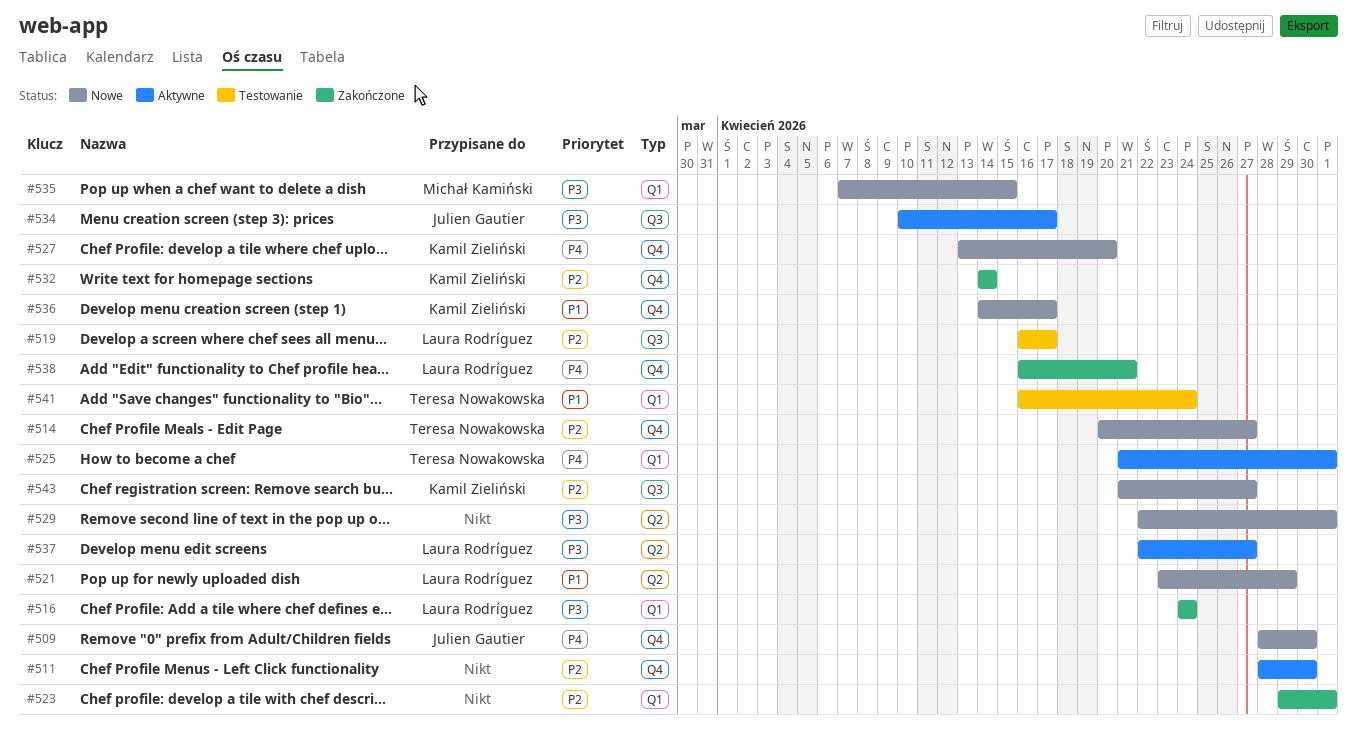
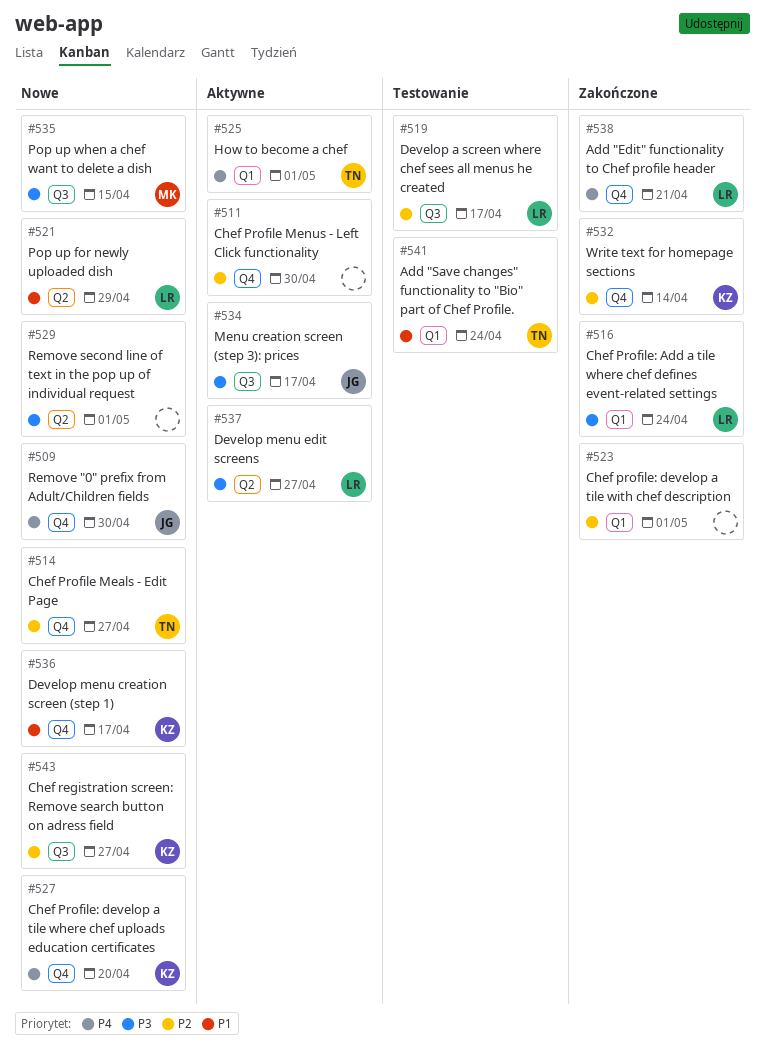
#535, label: Q1 -> Q3

